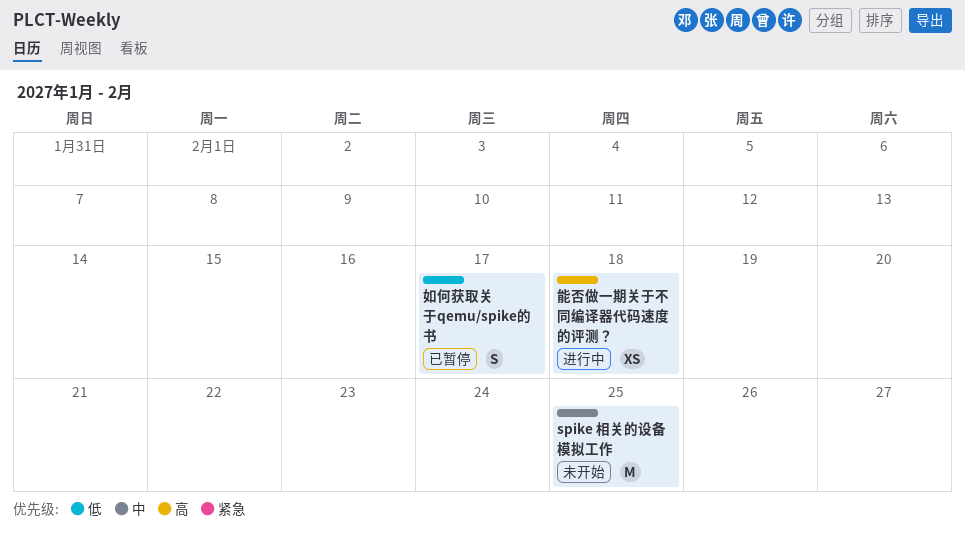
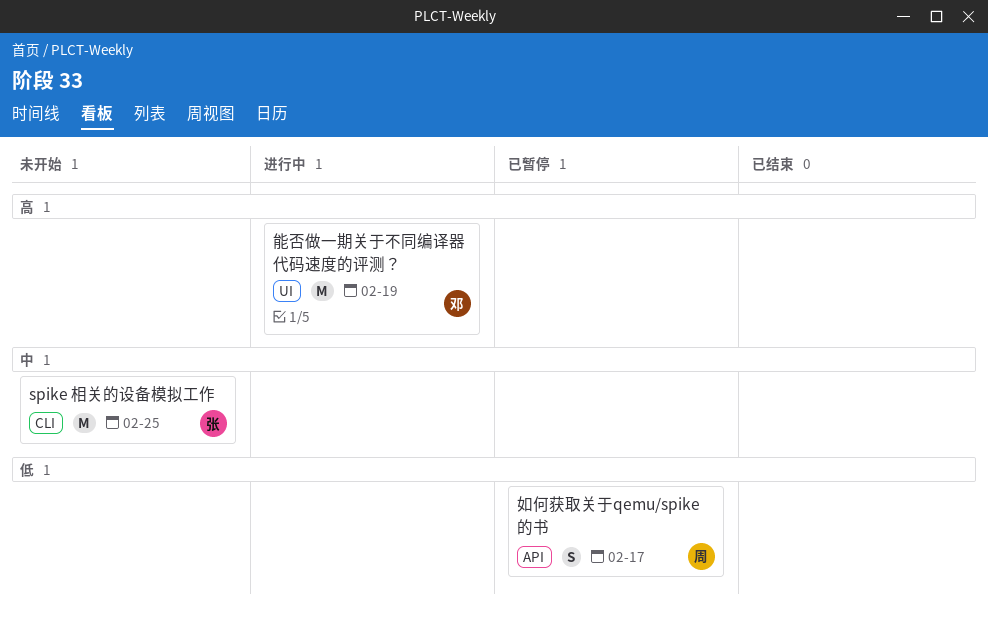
能否做一期关于不同编译器代码速度的评测？, estimate: XS -> M
能否做一期关于不同编译器代码速度的评测？, due: Feb 18 -> Feb 19

